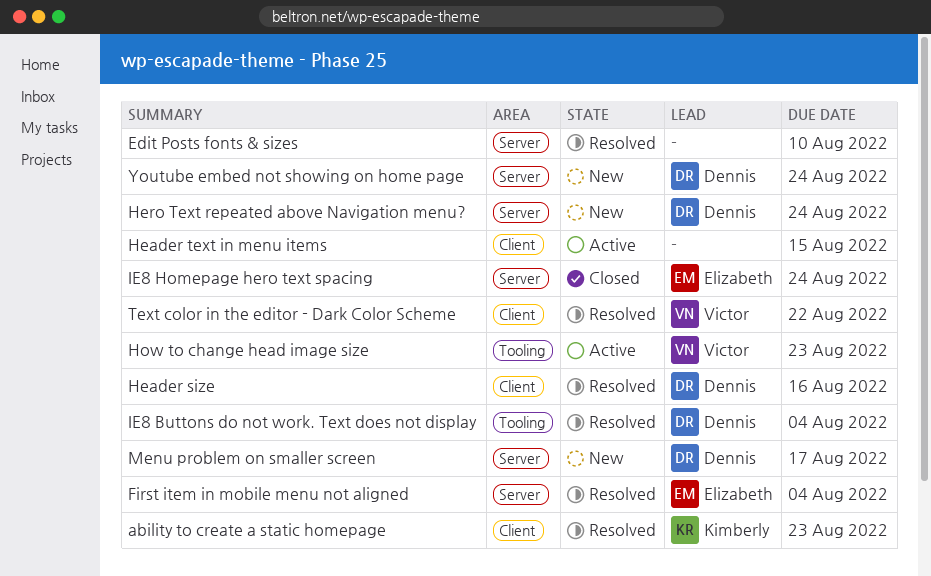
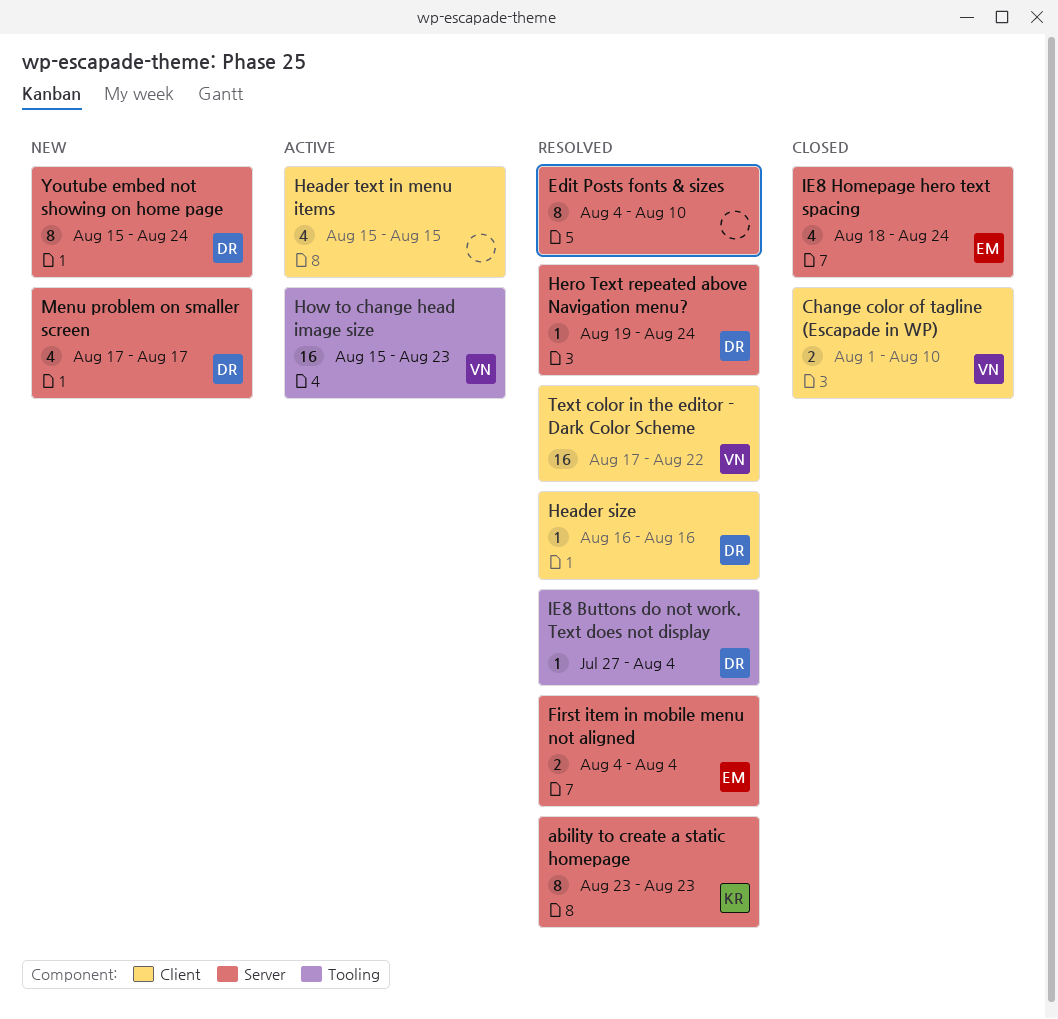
ability to create a static homepage, label: Client -> Server
Change color of tagline (Escapade in WP): none -> present
Hero Text repeated above Navigation menu?, status: New -> Resolved

